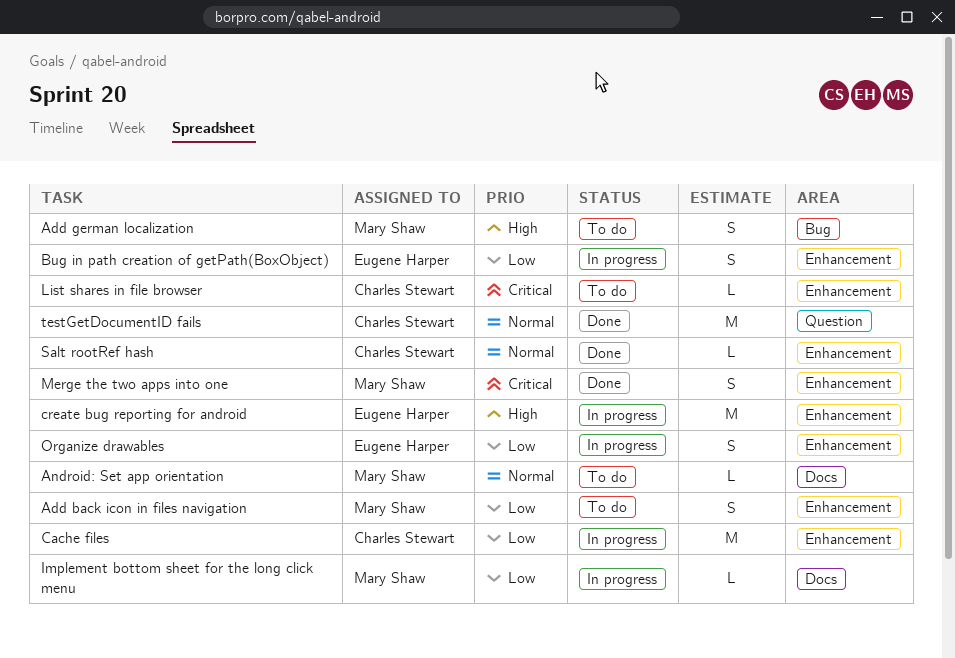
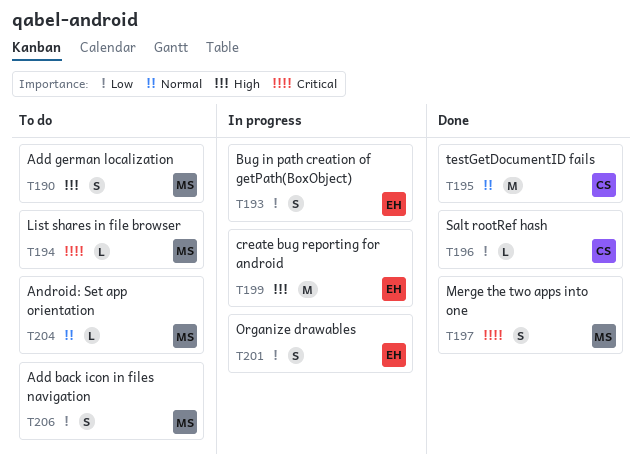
Cache files: present -> none
Implement bottom sheet for the long click menu: present -> none
List shares in file browser, owner: Charles Stewart -> Mary Shaw
Salt rootRef hash, priority: Normal -> Low

